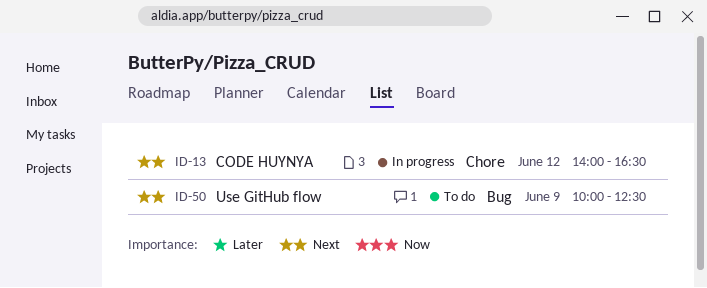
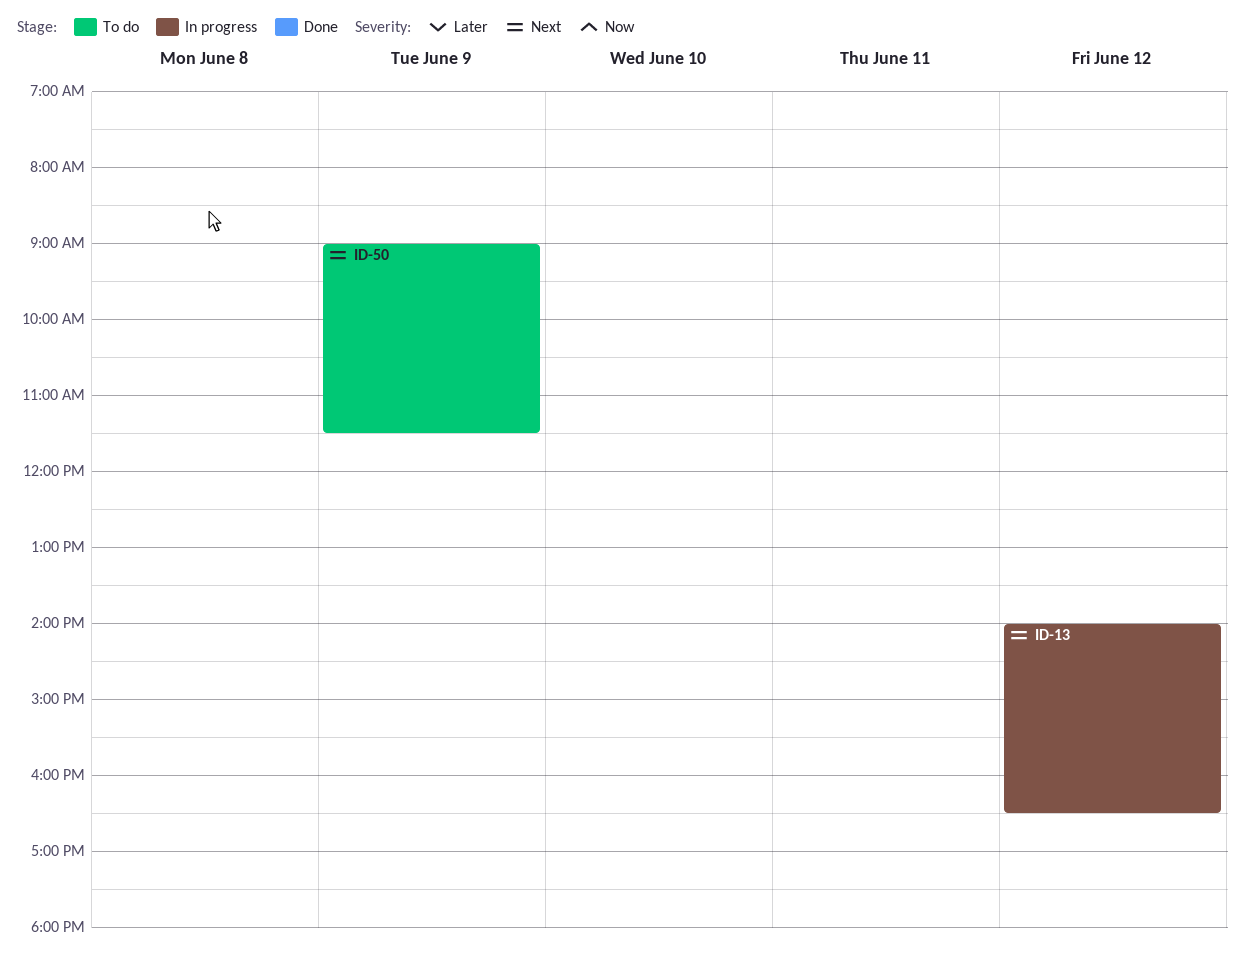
ID-50, begins: 10:00 -> 09:00
ID-50, ends: 12:30 -> 11:30

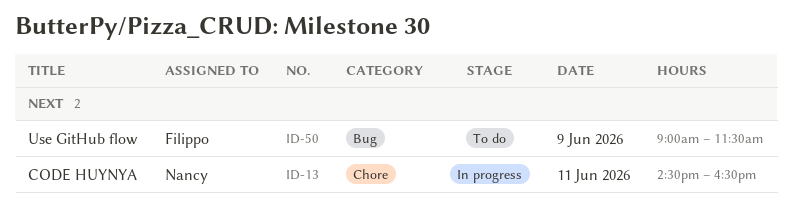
ID-13, day: Jun 12 -> Jun 11
ID-13, begins: 14:00 -> 14:30

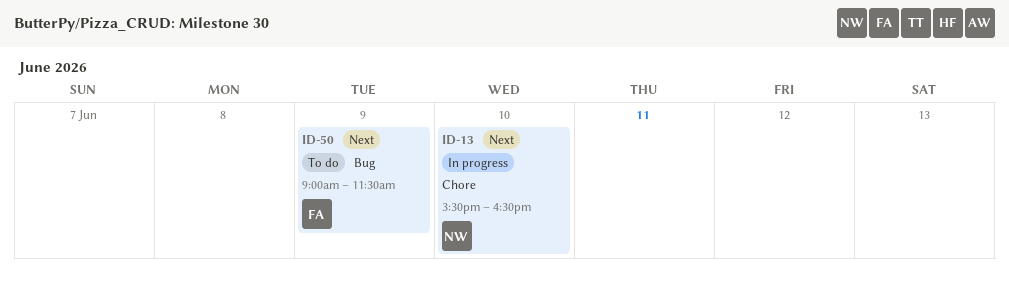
ID-13, day: Jun 11 -> Jun 10
ID-13, begins: 14:30 -> 15:30

